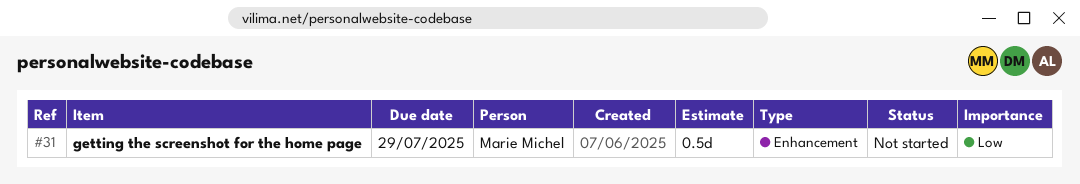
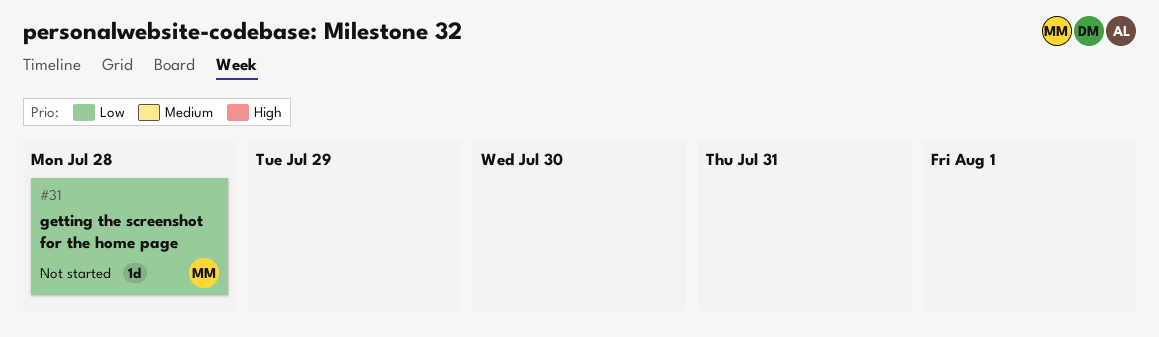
#31, estimate: 0.5d -> 1d
#31, due: Jul 29 -> Jul 28

